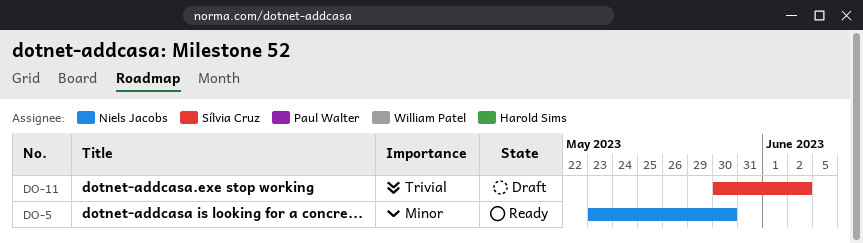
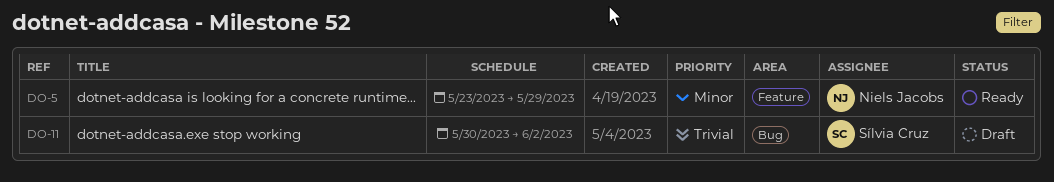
DO-5, due: May 30 -> May 29

